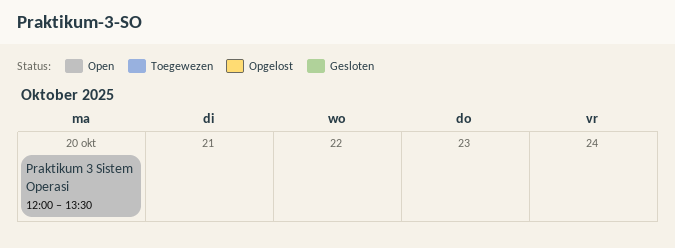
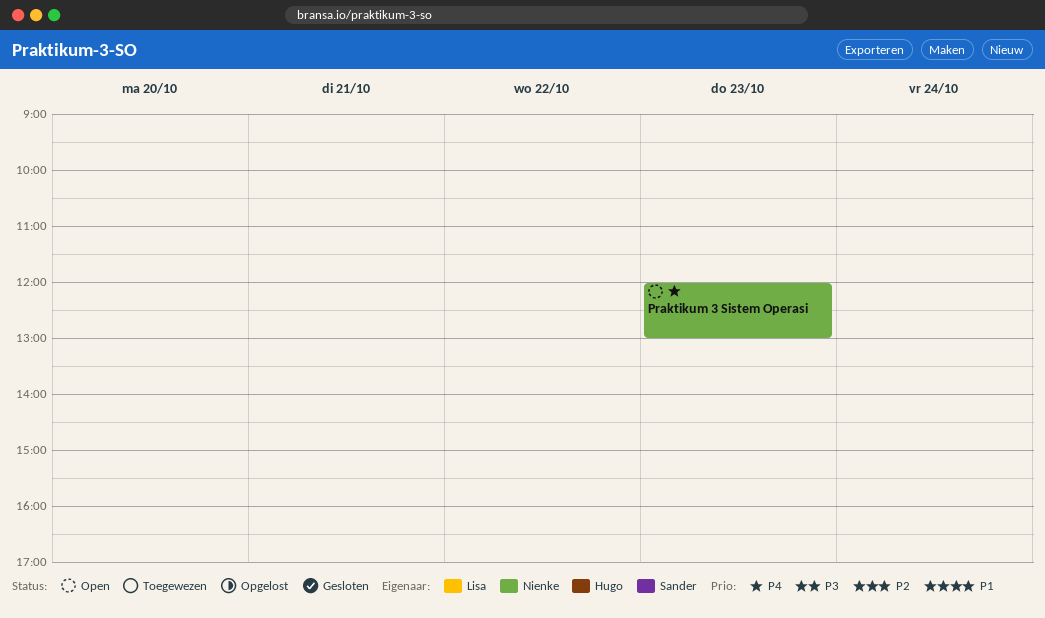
Praktikum 3 Sistem Operasi, day: Oct 20 -> Oct 23
Praktikum 3 Sistem Operasi, ends: 13:30 -> 13:00

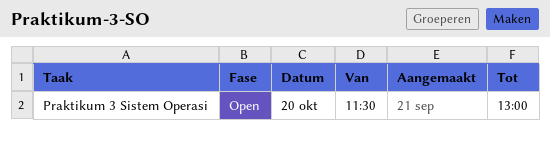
Praktikum 3 Sistem Operasi, day: Oct 23 -> Oct 20
Praktikum 3 Sistem Operasi, begins: 12:00 -> 11:30

